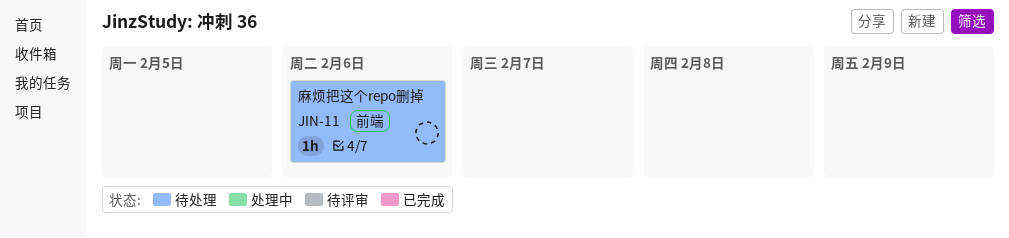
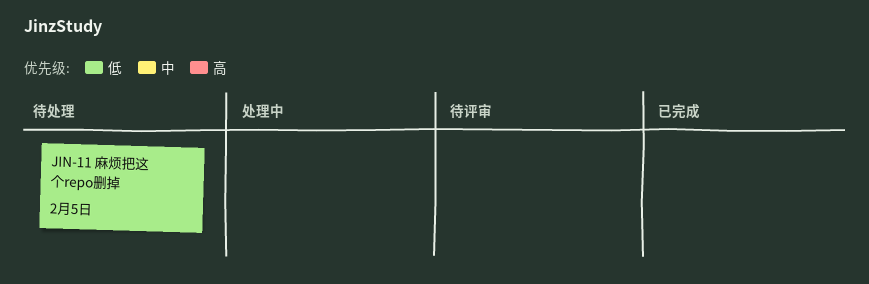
JIN-11, due: Feb 6 -> Feb 5

